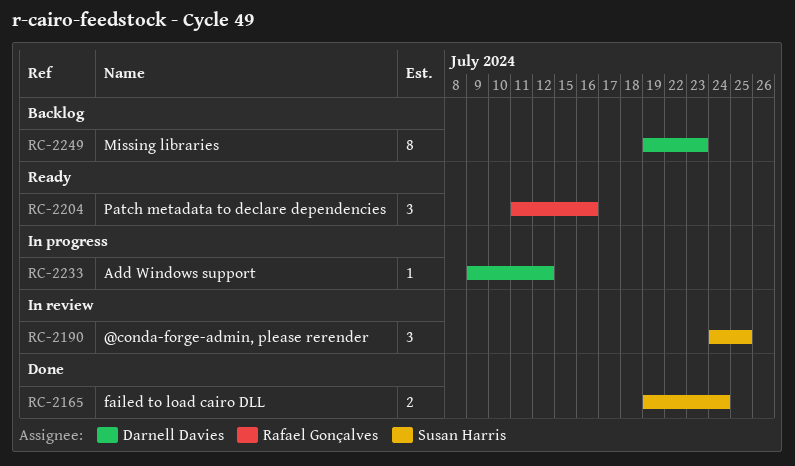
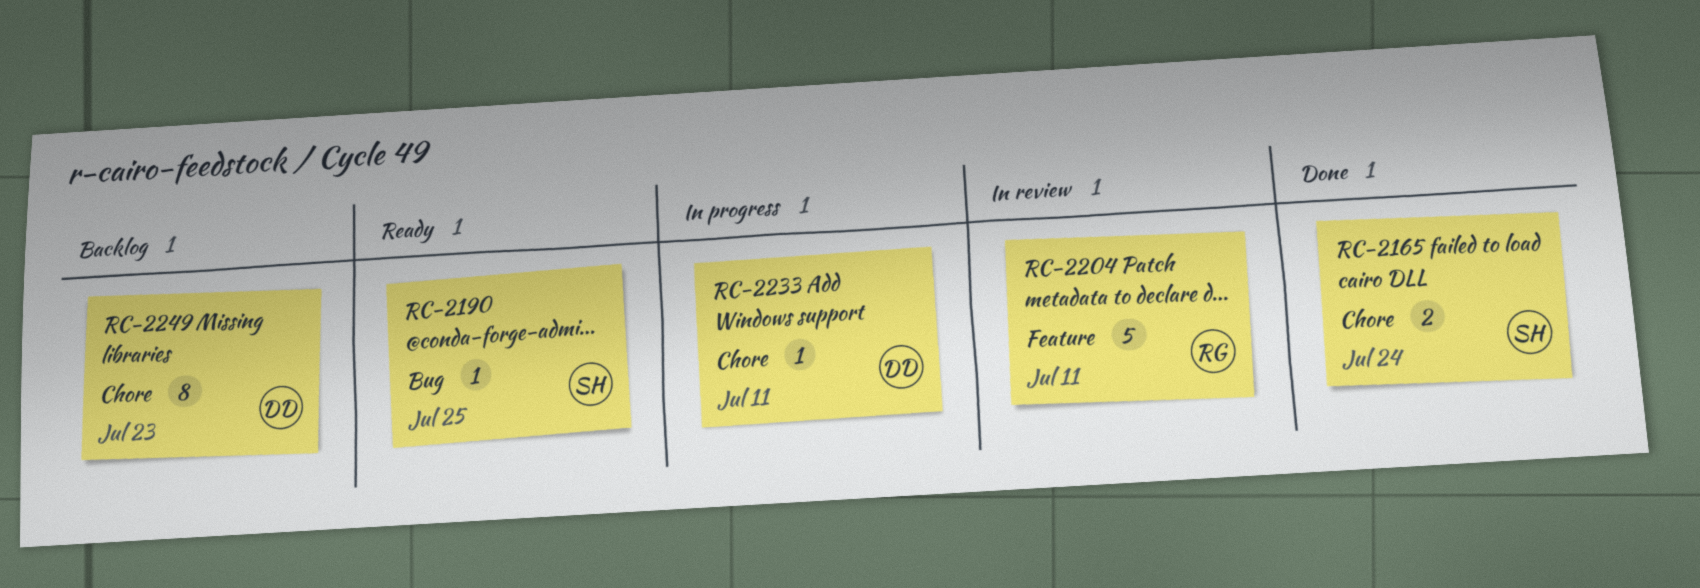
RC-2190, status: In review -> Ready
RC-2190, estimate: 3 -> 1
RC-2204, status: Ready -> In review
RC-2204, estimate: 3 -> 5
RC-2204, due: Jul 16 -> Jul 11
RC-2233, due: Jul 12 -> Jul 11

